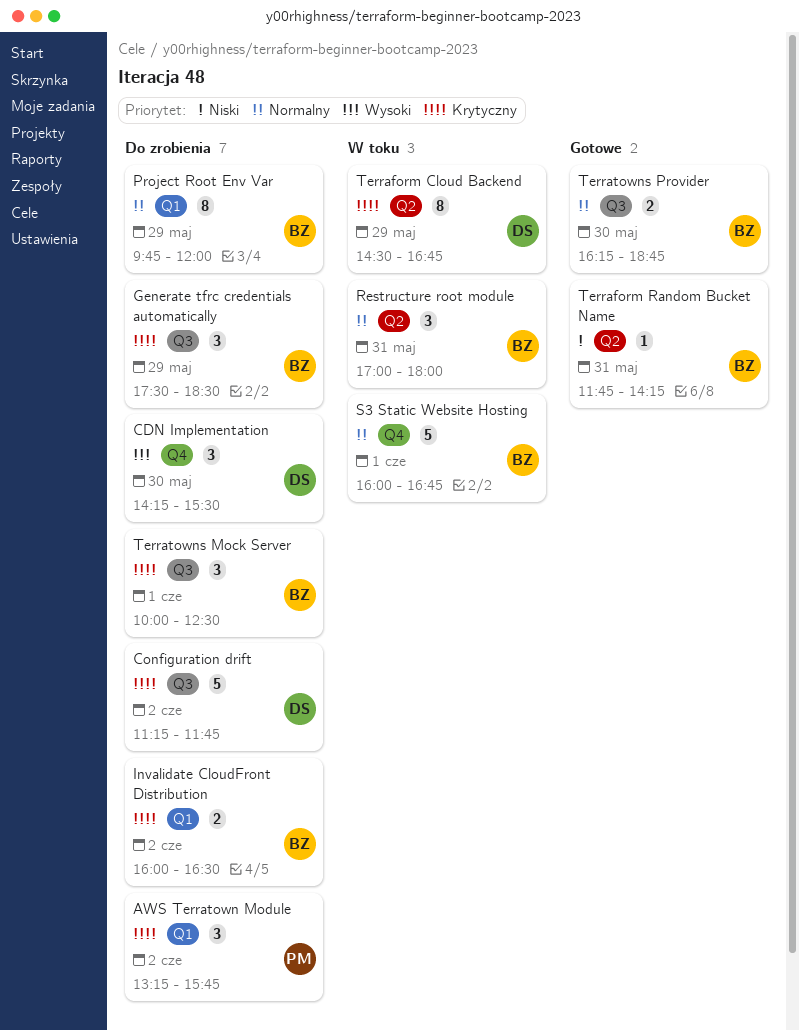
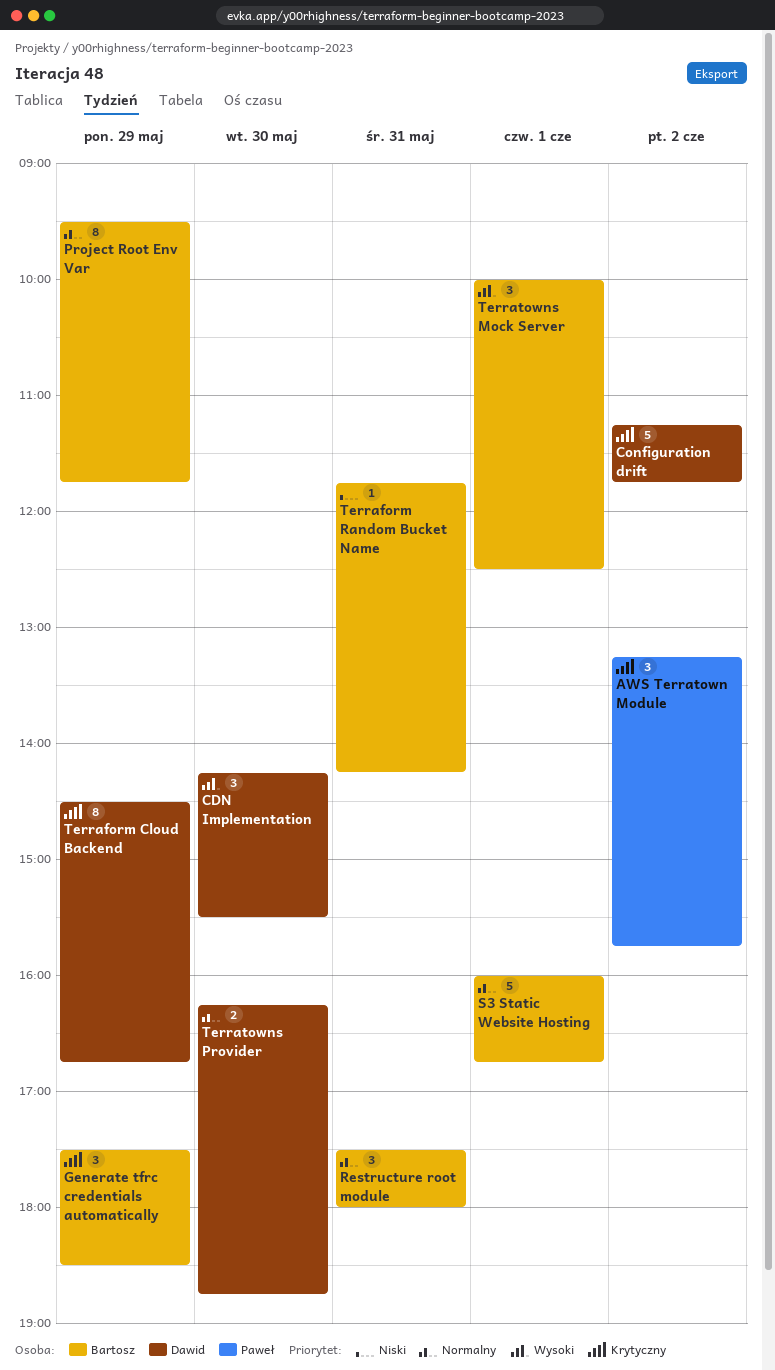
Invalidate CloudFront Distribution: present -> none
Project Root Env Var, begins: 09:45 -> 09:30
Project Root Env Var, ends: 12:00 -> 11:45
Restructure root module, begins: 17:00 -> 17:30
Terratowns Mock Server, priority: Krytyczny -> Wysoki
Terratowns Provider, owner: Bartosz -> Dawid

